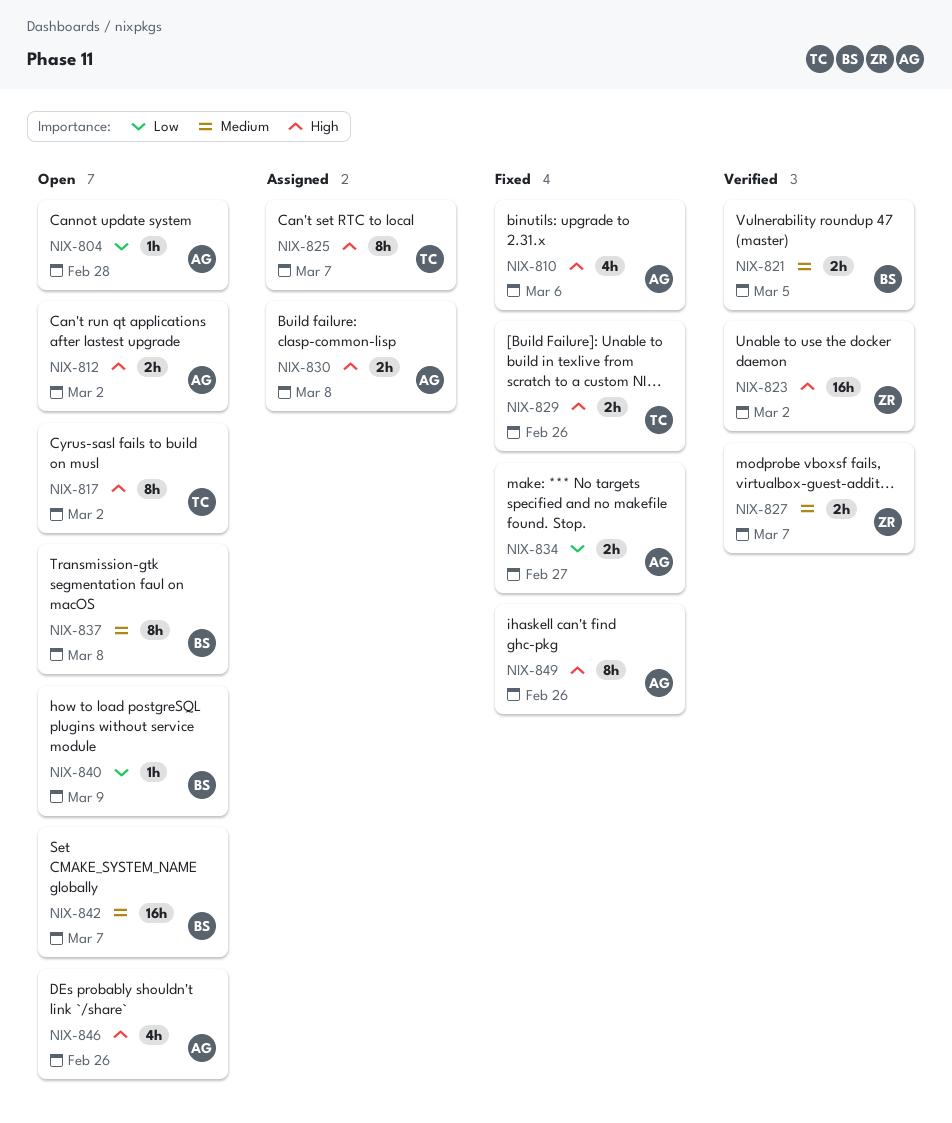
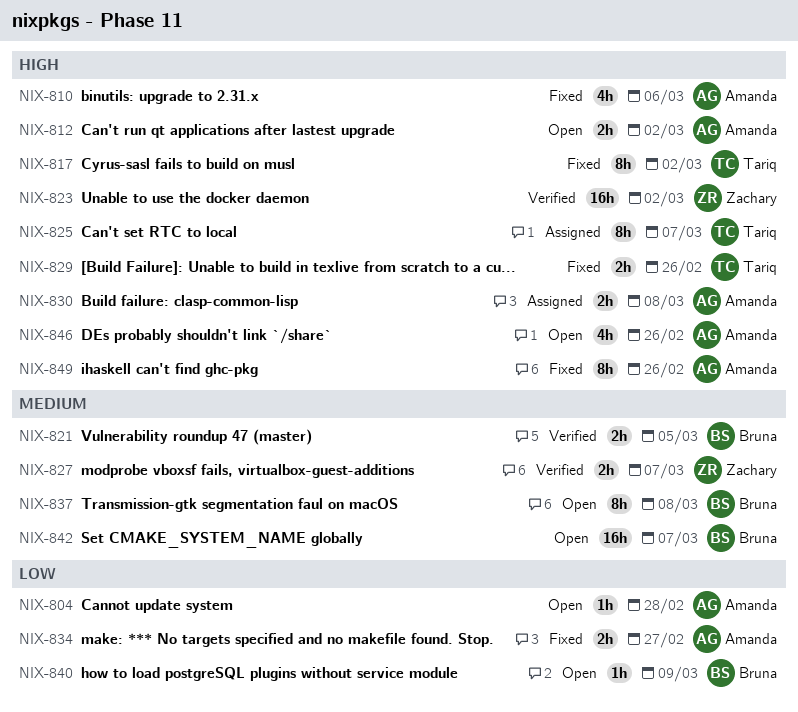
NIX-817, status: Open -> Fixed

